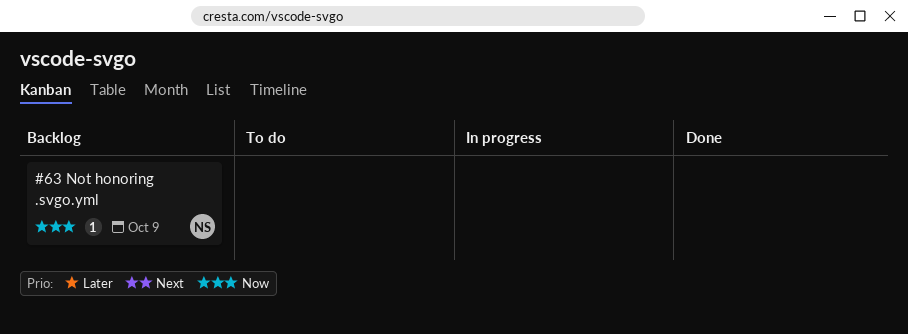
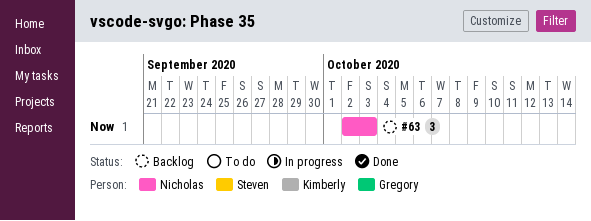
#63, estimate: 1 -> 3
#63, due: Oct 9 -> Oct 3

